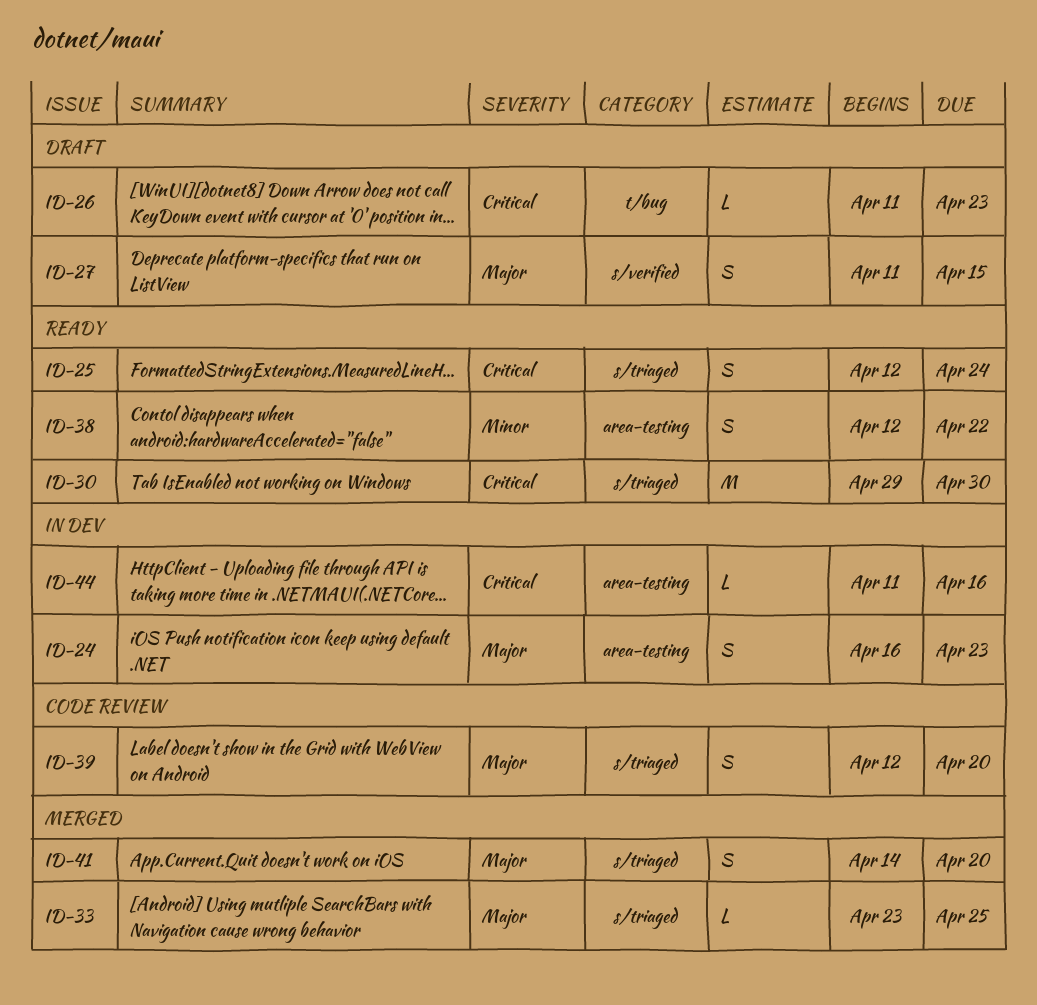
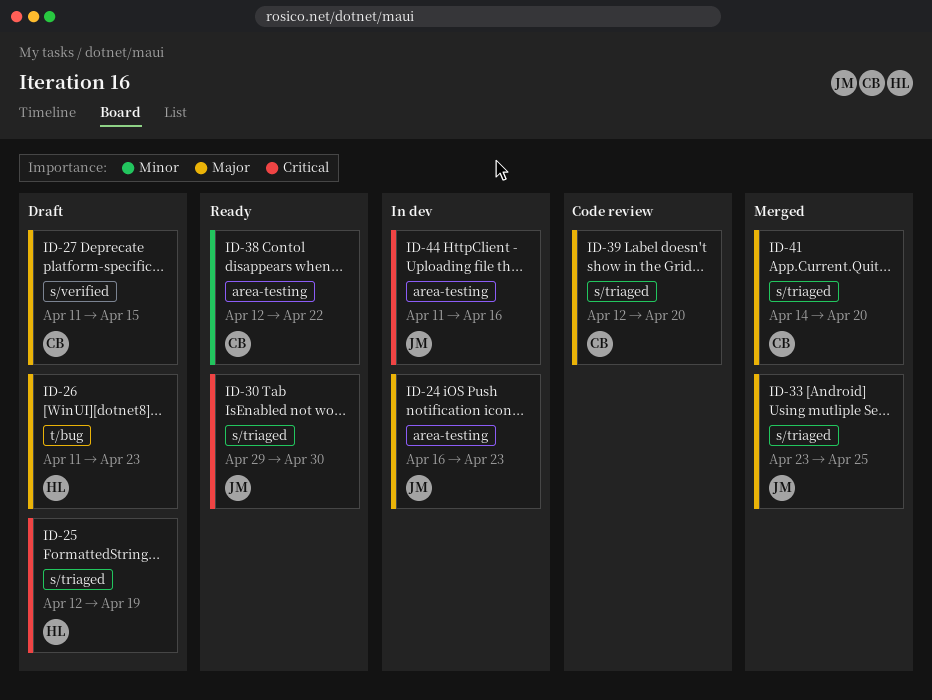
ID-25, status: Ready -> Draft
ID-25, due: Apr 24 -> Apr 19
ID-26, priority: Critical -> Major

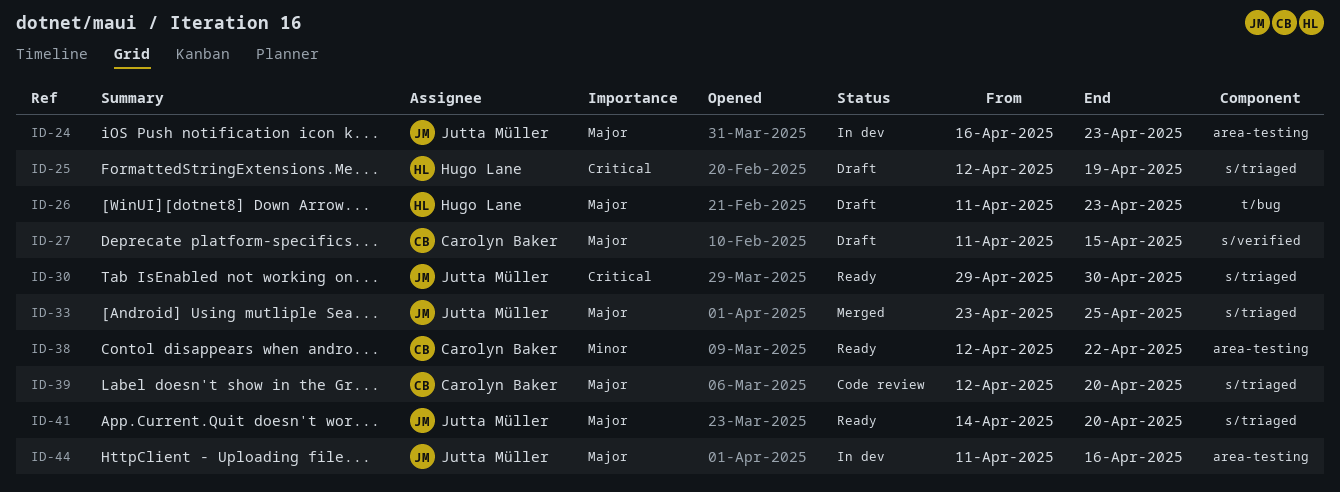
ID-41, status: Merged -> Ready
ID-41, owner: Carolyn Baker -> Jutta Müller
ID-44, priority: Critical -> Major

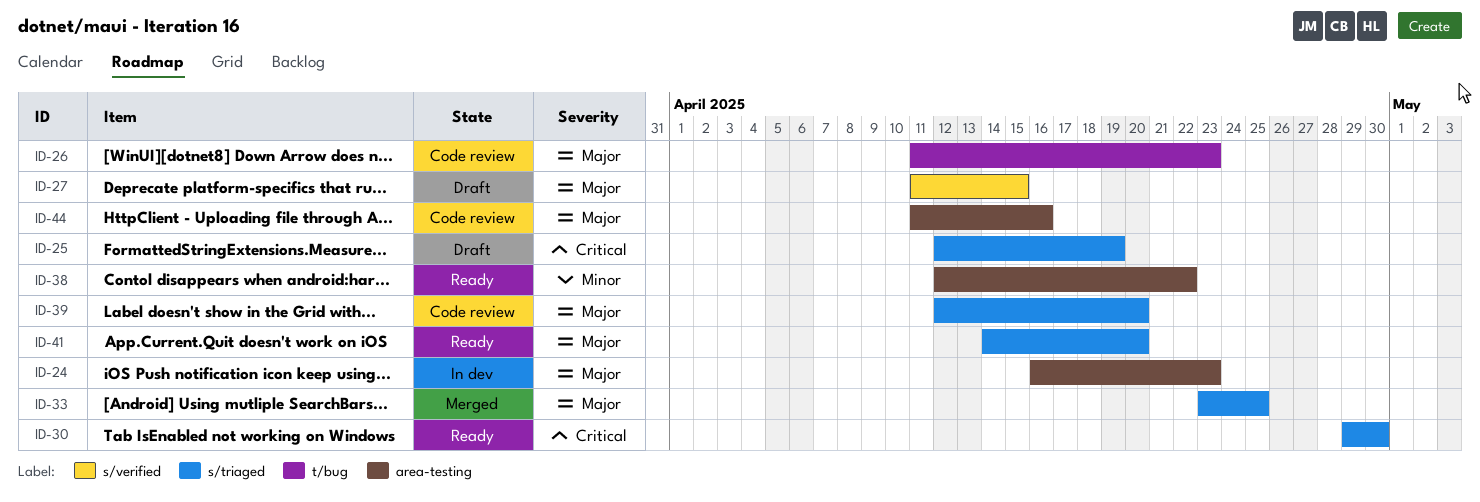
ID-26, status: Draft -> Code review
ID-44, status: In dev -> Code review

